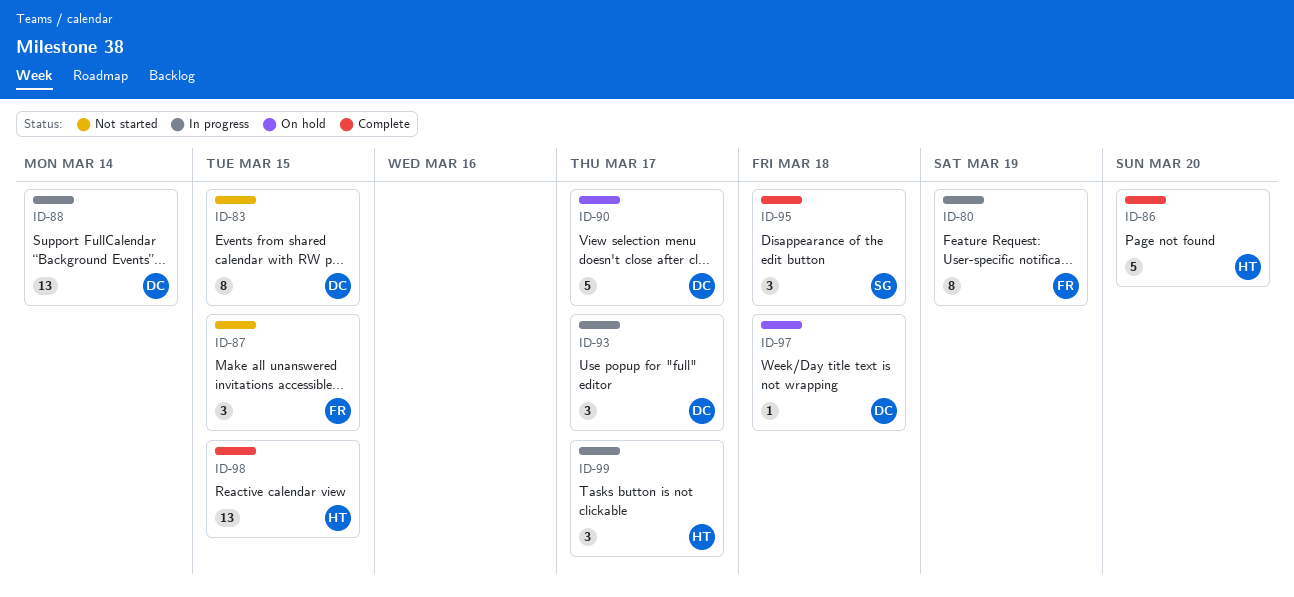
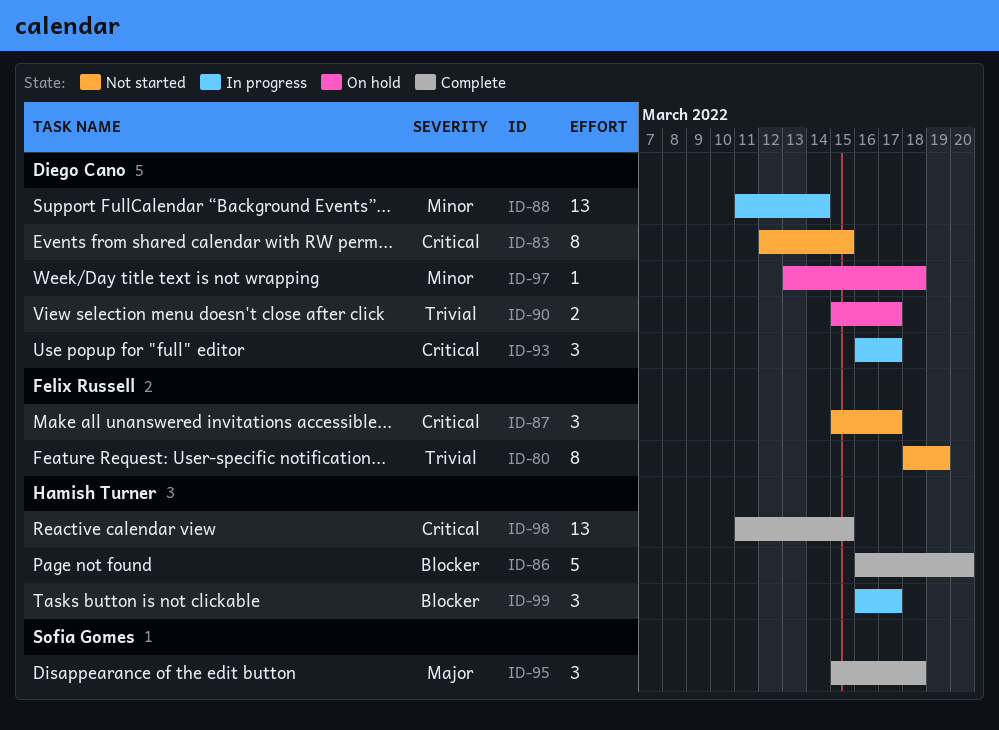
ID-80, status: In progress -> Not started
ID-87, due: Mar 15 -> Mar 17
ID-90, estimate: 5 -> 2

